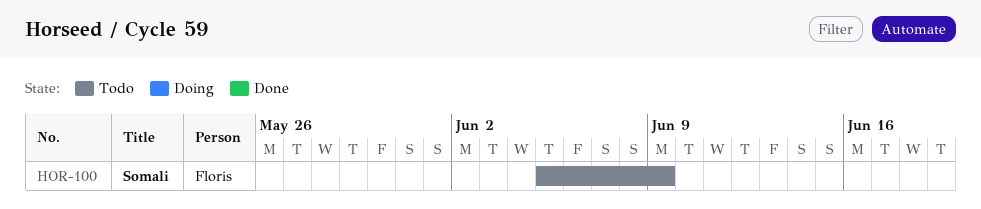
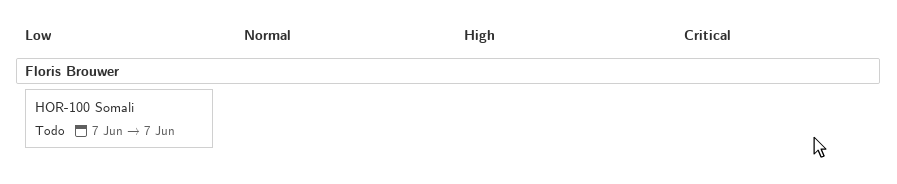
HOR-100, start: Jun 5 -> Jun 7
HOR-100, due: Jun 9 -> Jun 7

